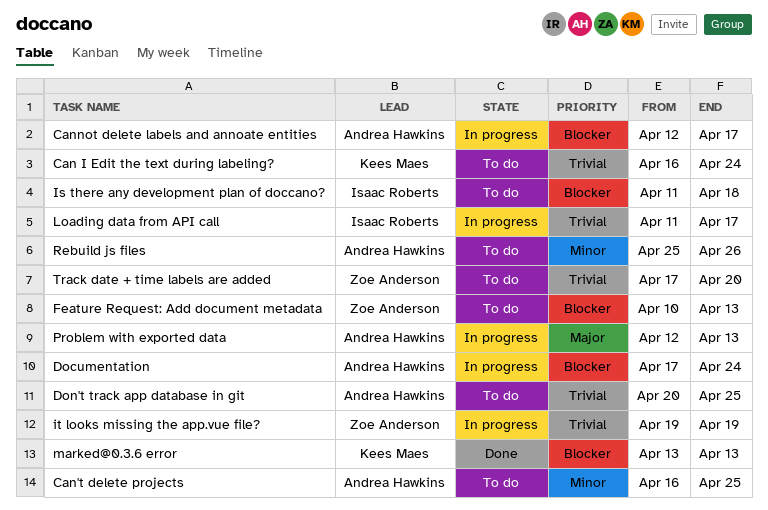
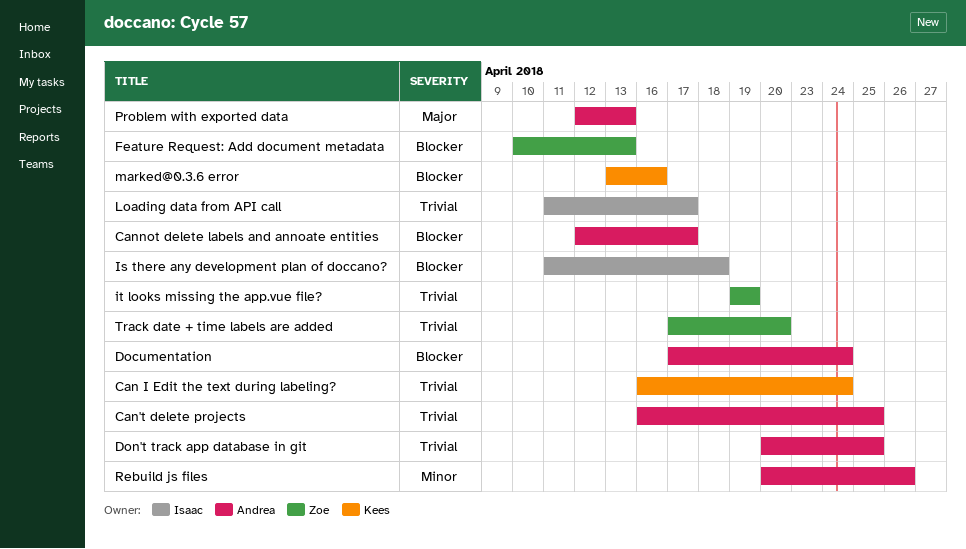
Can't delete projects, priority: Minor -> Trivial
marked@0.3.6 error, due: Apr 13 -> Apr 16
Rebuild js files, start: Apr 25 -> Apr 20

